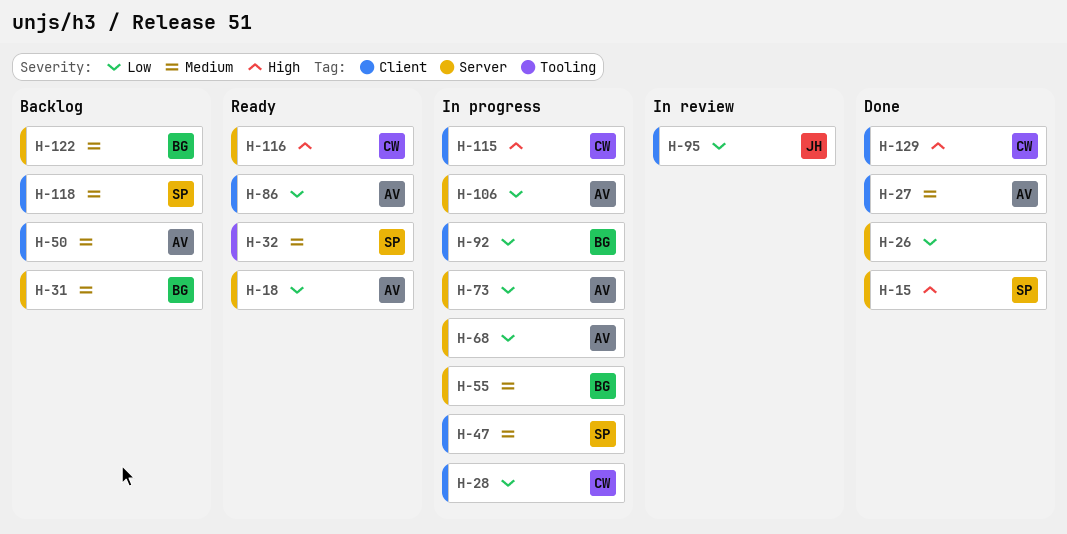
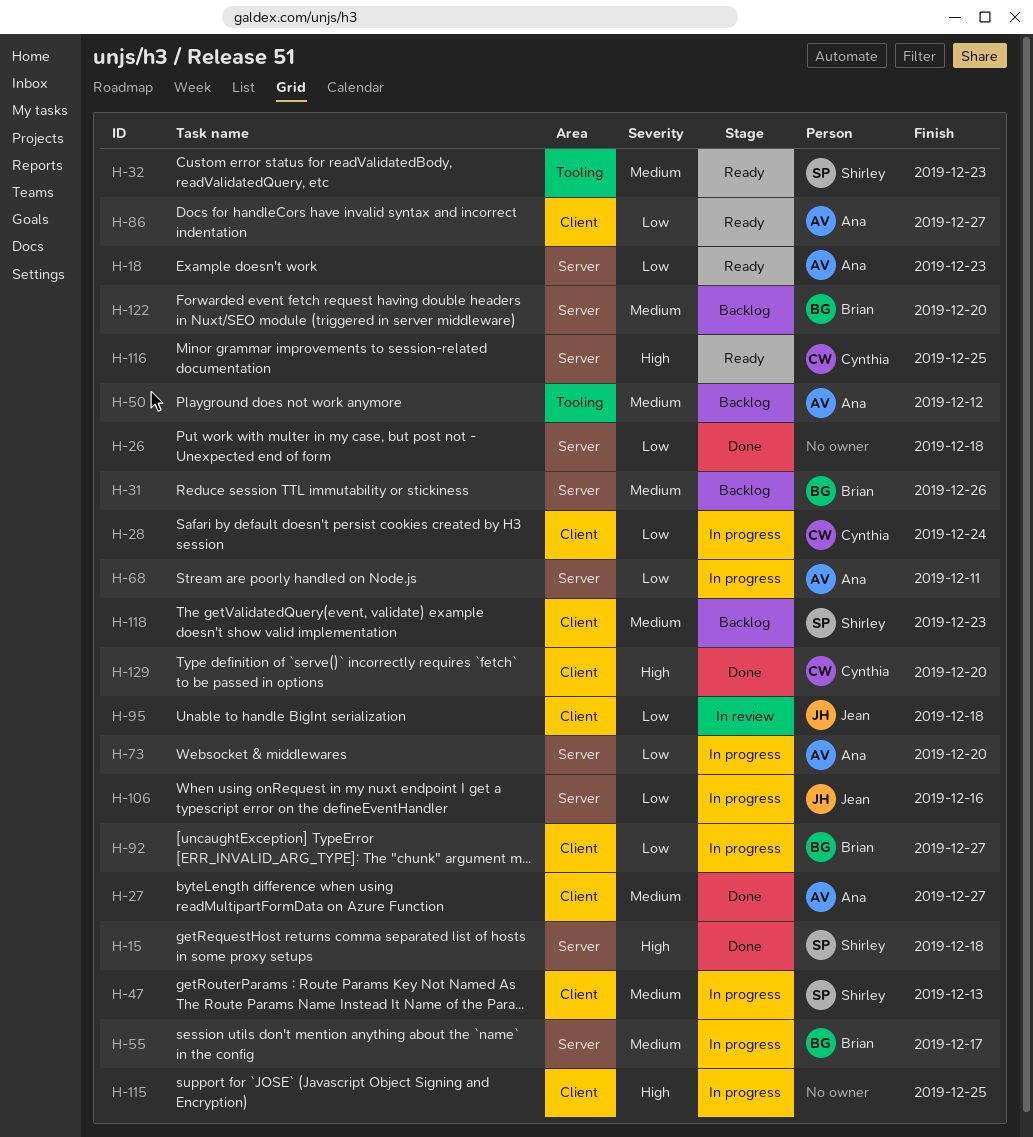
H-50, label: Client -> Tooling
H-106, owner: Ana -> Jean
H-115, owner: Cynthia -> none

